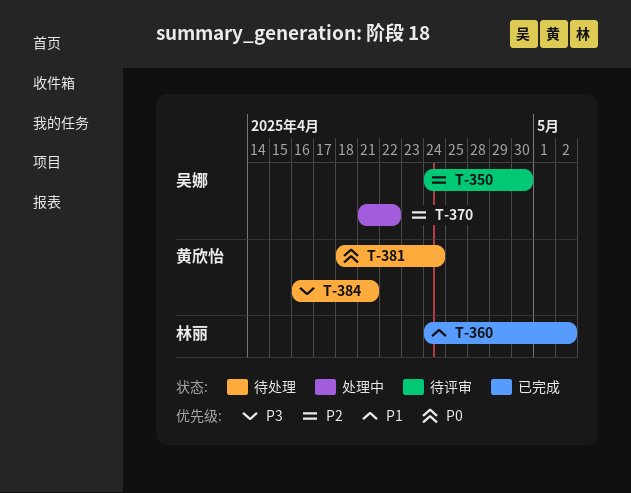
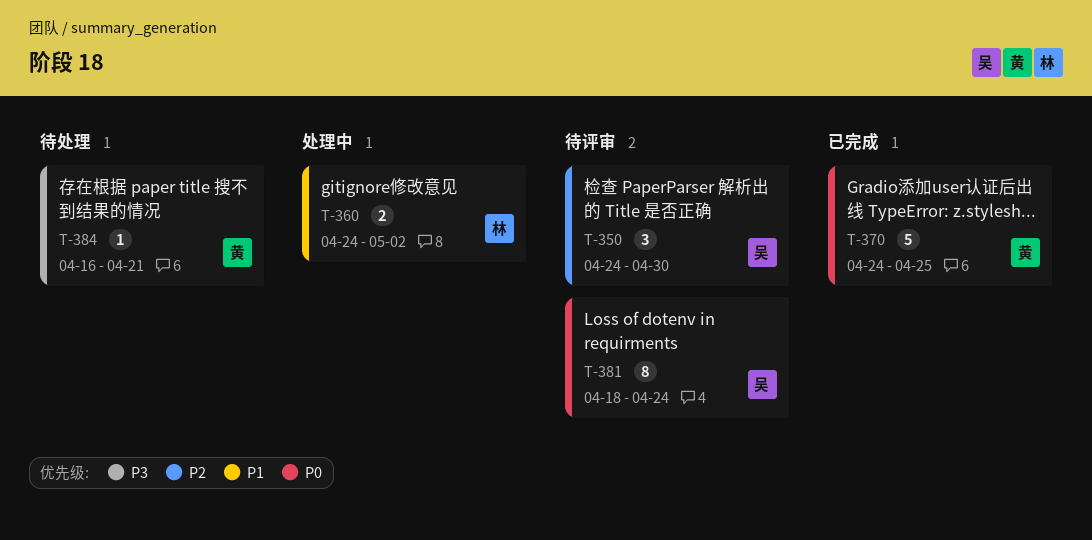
T-360, status: 已完成 -> 处理中
T-370, status: 处理中 -> 已完成
T-370, owner: 吴娜 -> 黄欣怡
T-370, priority: P2 -> P0
T-370, start: Apr 21 -> Apr 24
T-370, due: Apr 22 -> Apr 25
T-381, status: 待处理 -> 待评审
T-381, owner: 黄欣怡 -> 吴娜

